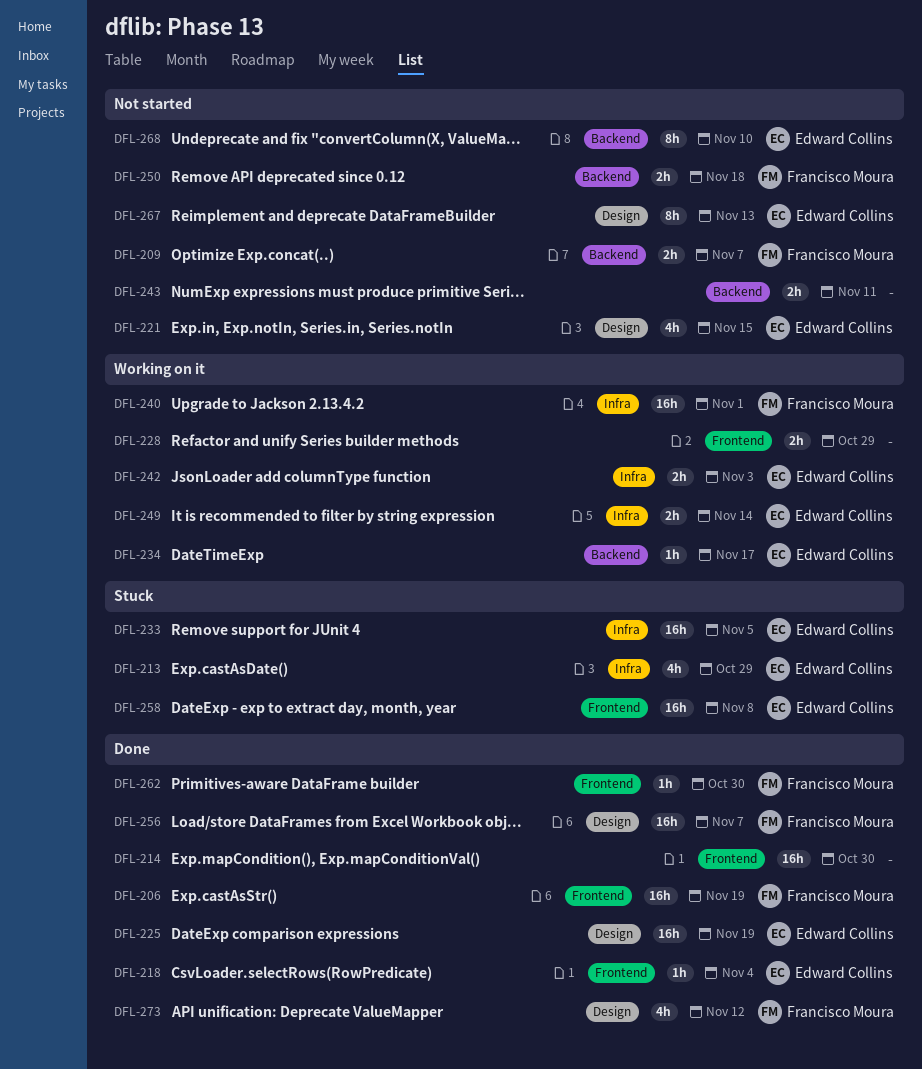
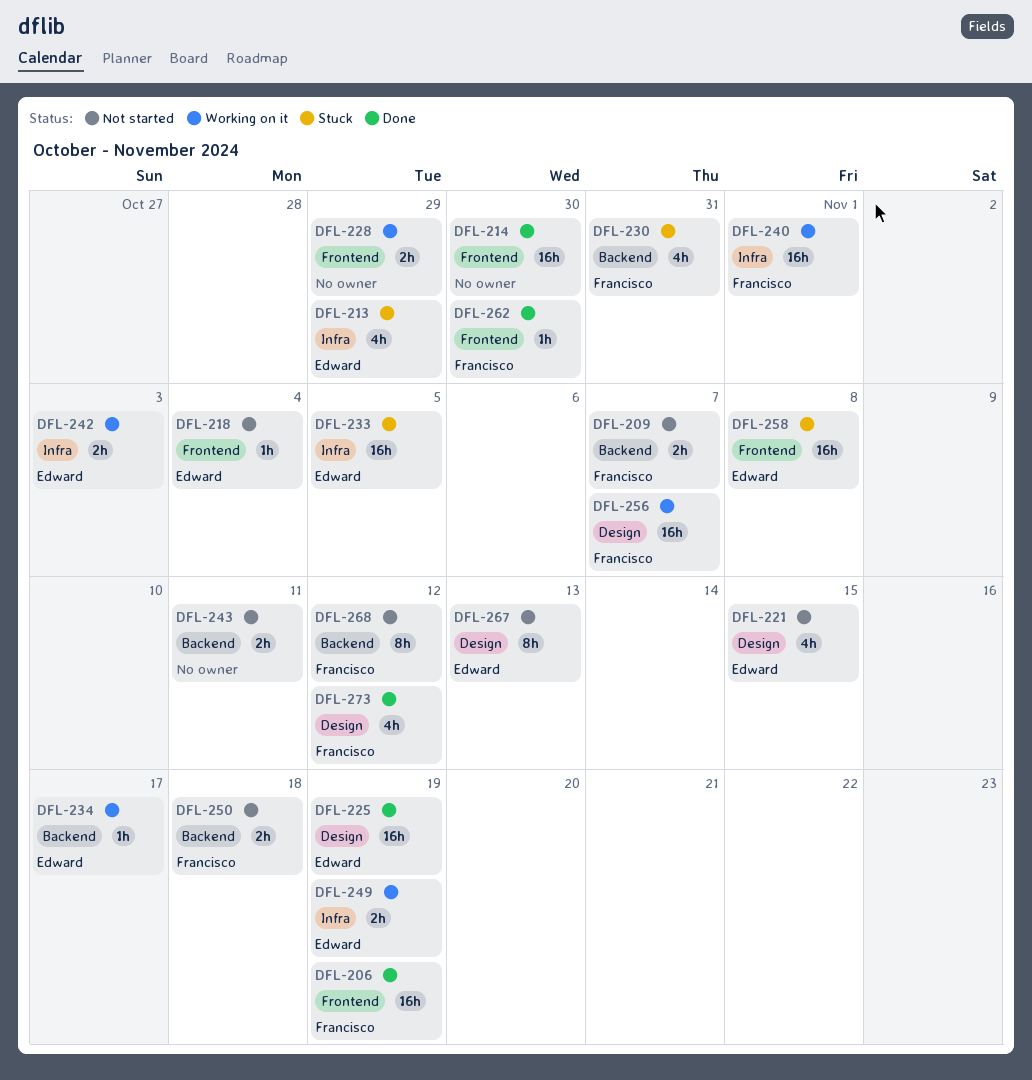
DFL-218, status: Done -> Not started
DFL-230: none -> present
DFL-249, due: Nov 14 -> Nov 19
DFL-256, status: Done -> Working on it
DFL-268, owner: Edward Collins -> Francisco Moura
DFL-268, due: Nov 10 -> Nov 12

